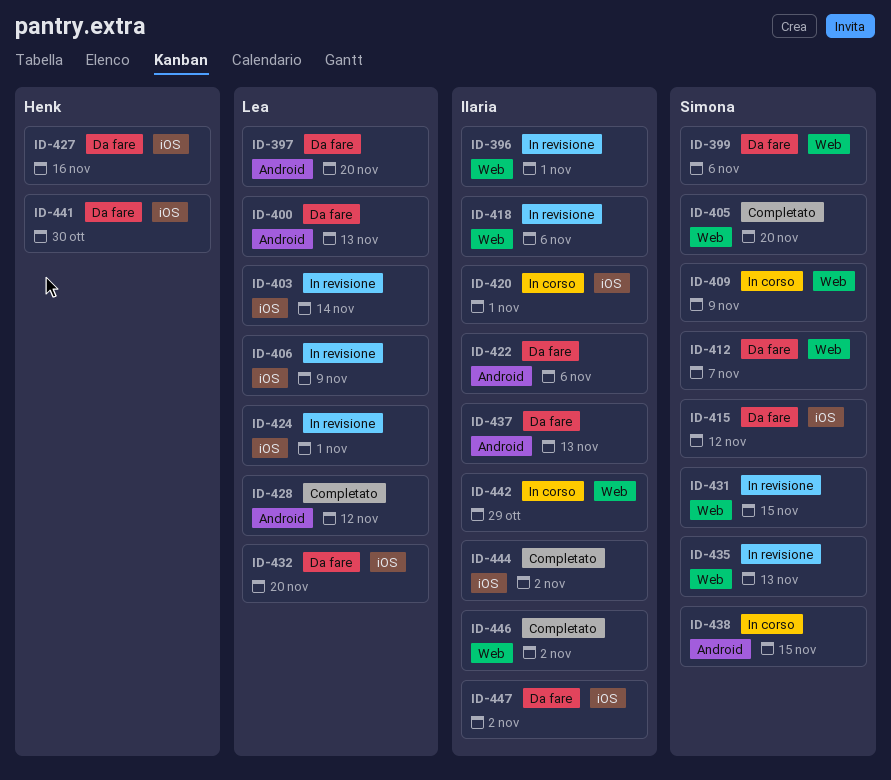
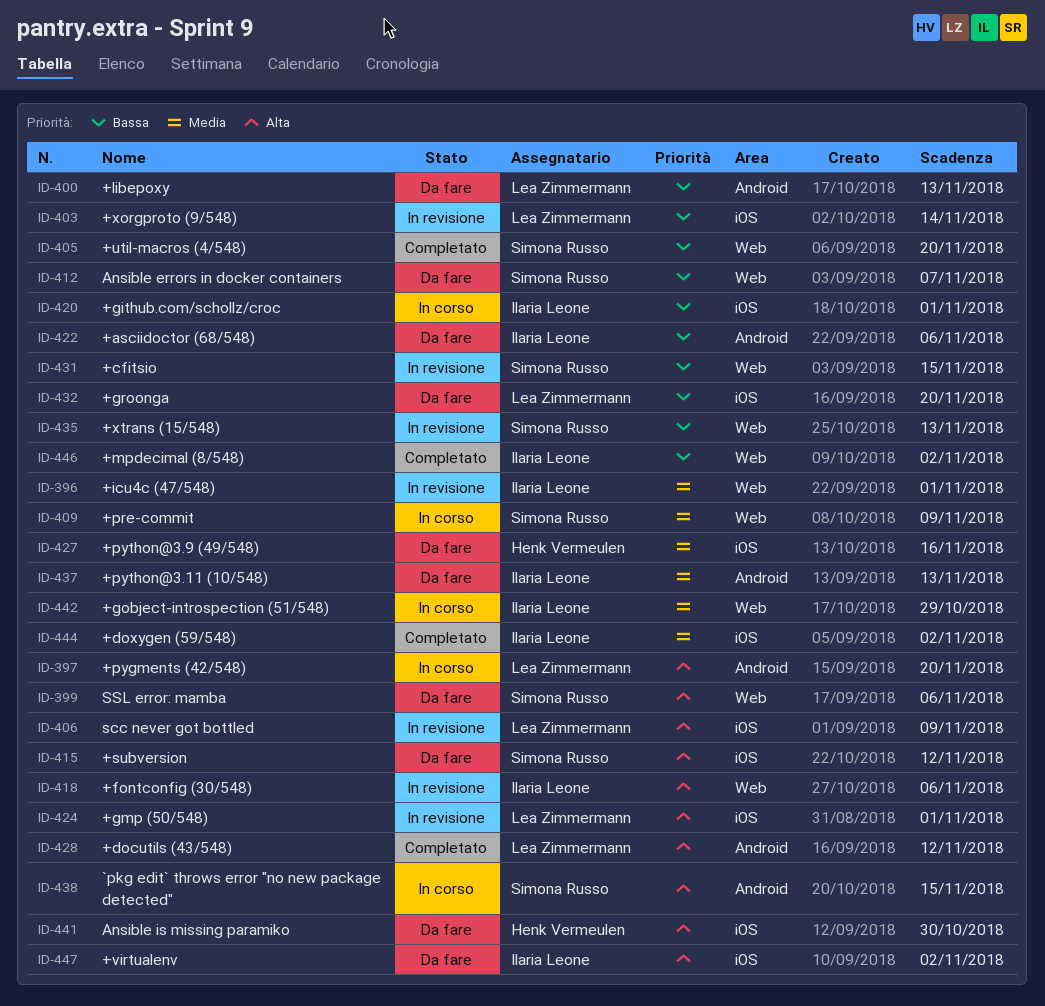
ID-397, status: Da fare -> In corso

